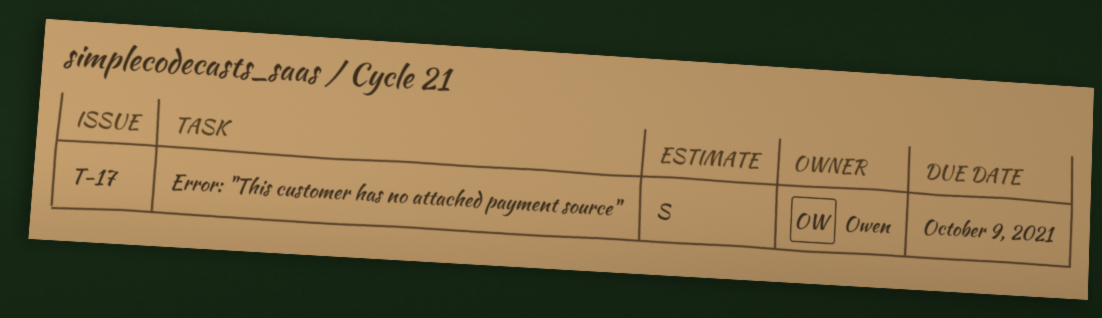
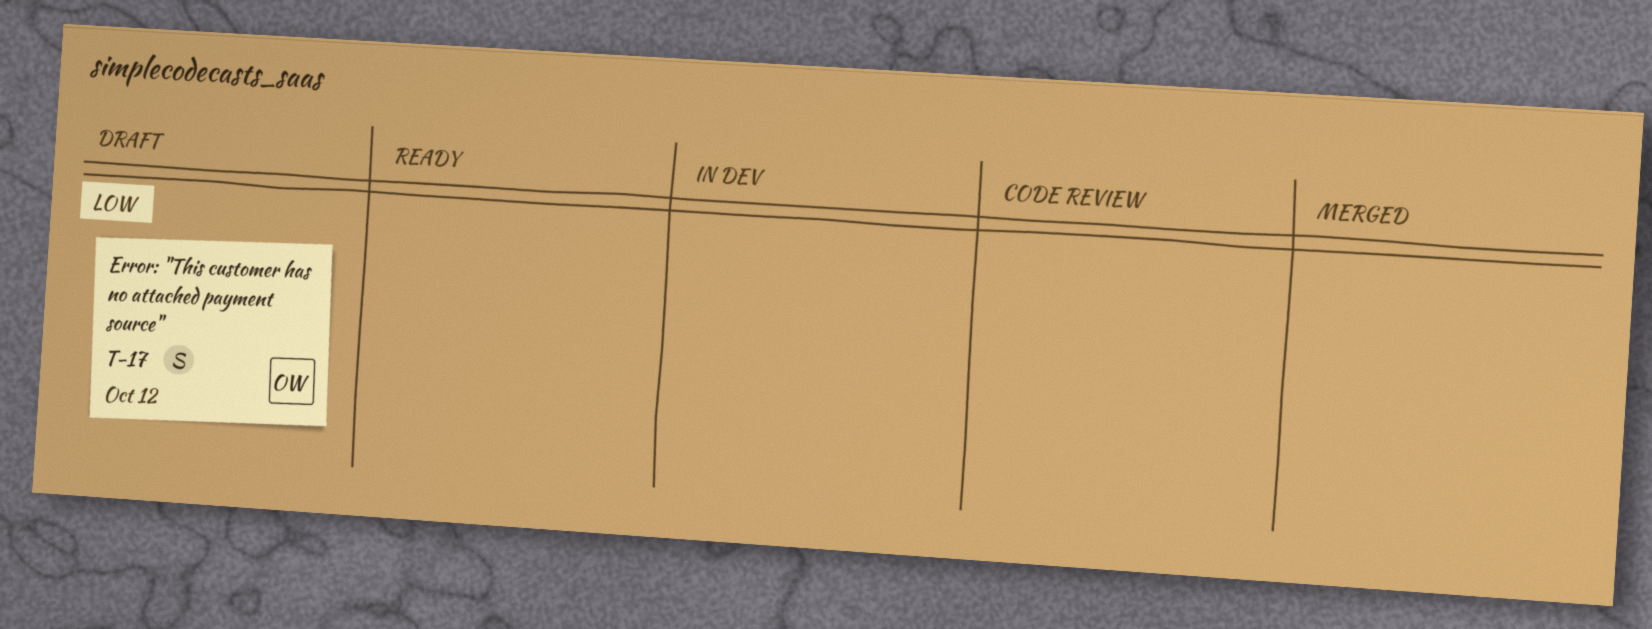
T-17, due: Oct 9 -> Oct 12

